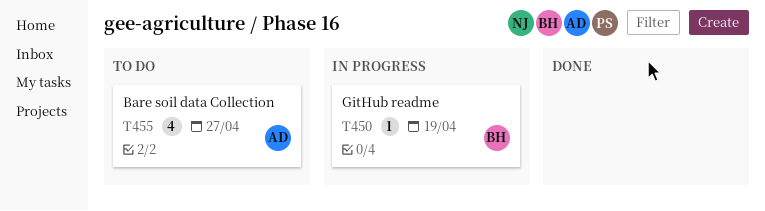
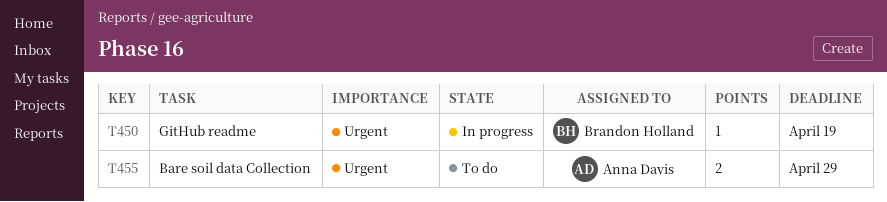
T455, estimate: 4 -> 2
T455, due: Apr 27 -> Apr 29

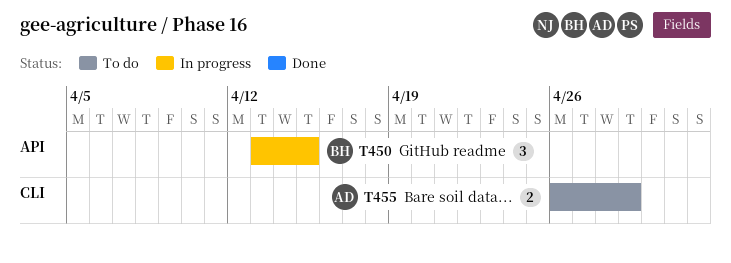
T450, estimate: 1 -> 3
T450, due: Apr 19 -> Apr 15

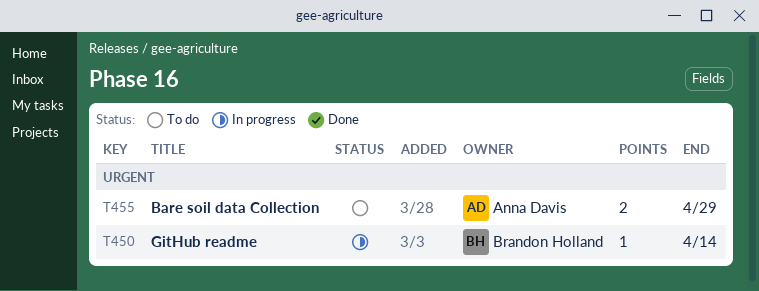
T450, estimate: 3 -> 1
T450, due: Apr 15 -> Apr 14

